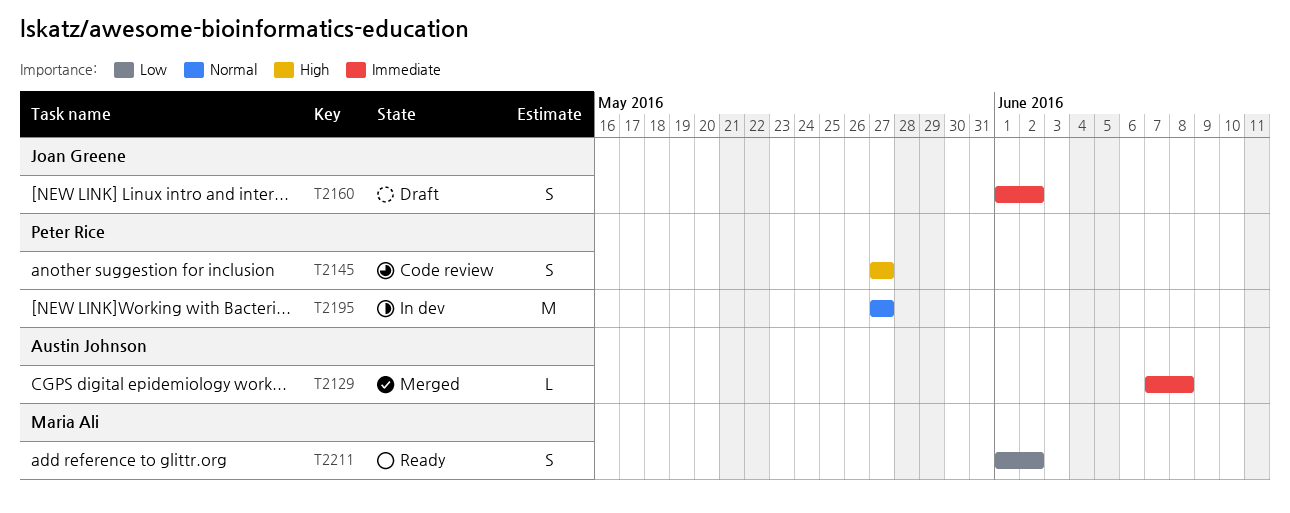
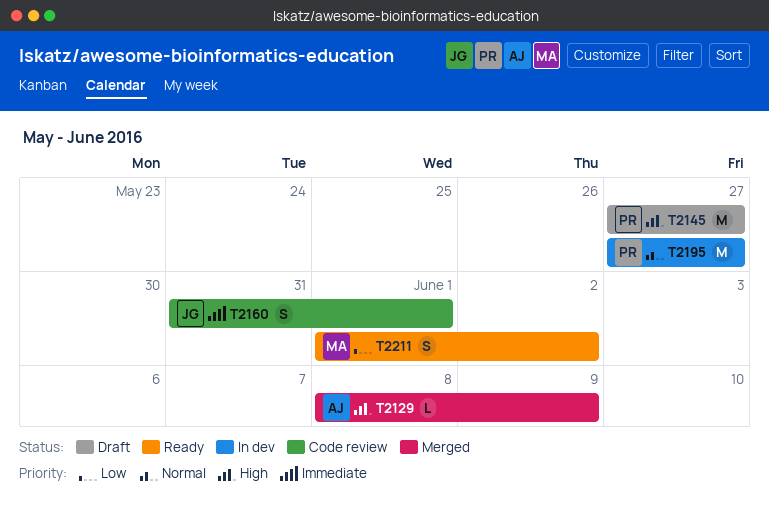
T2129, priority: Immediate -> High
T2129, start: Jun 7 -> Jun 8
T2129, due: Jun 8 -> Jun 9
T2145, status: Code review -> Draft
T2145, estimate: S -> M
T2160, status: Draft -> Code review
T2160, start: Jun 1 -> May 31
T2160, due: Jun 2 -> Jun 1

